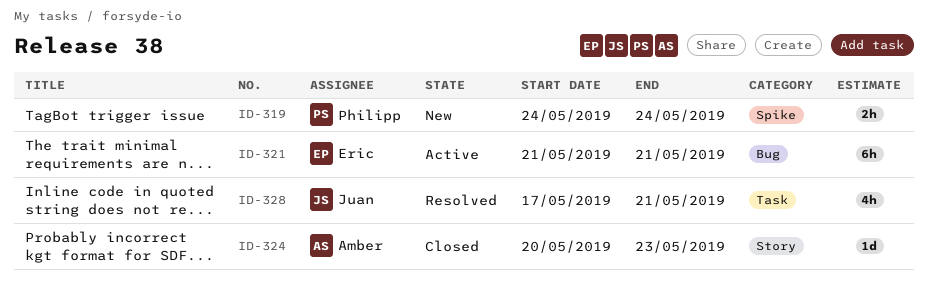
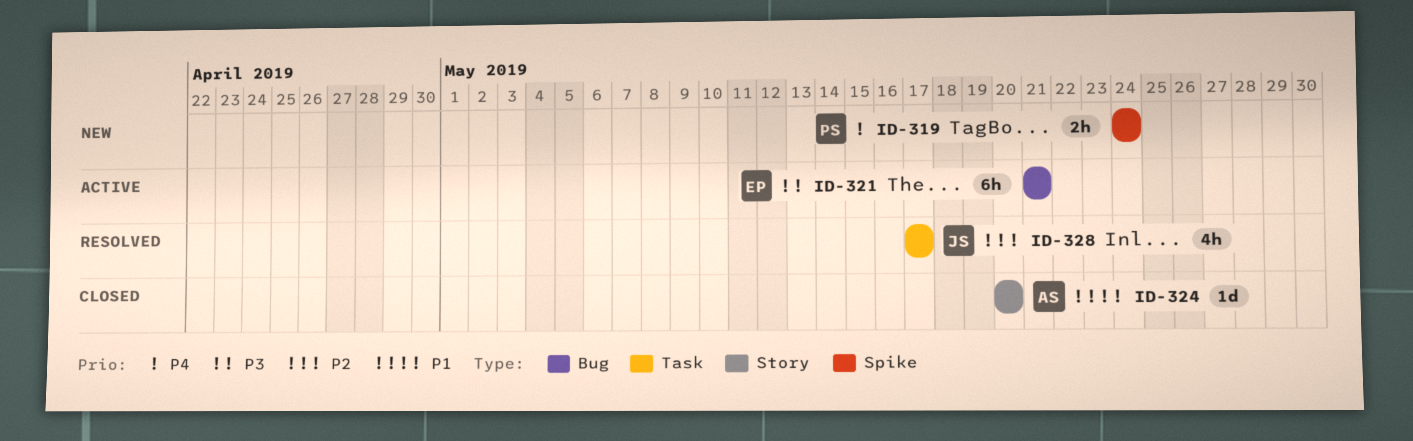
ID-324, due: May 23 -> May 20
ID-328, due: May 21 -> May 17

